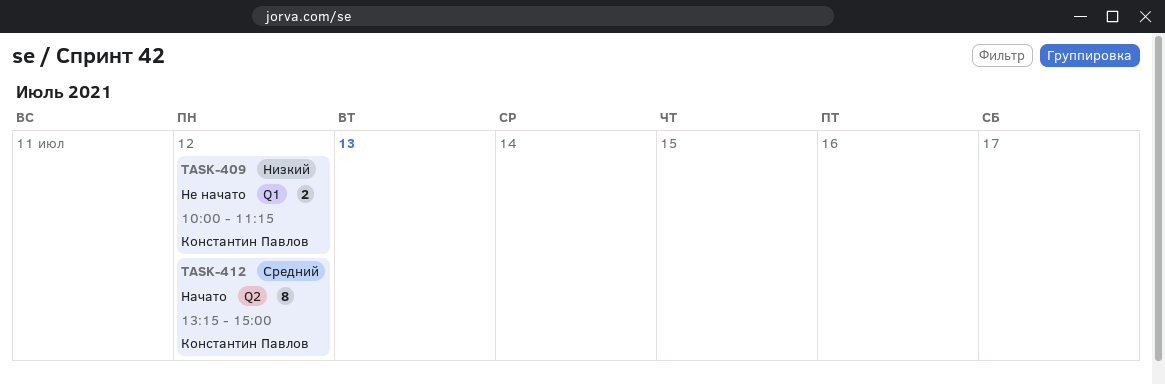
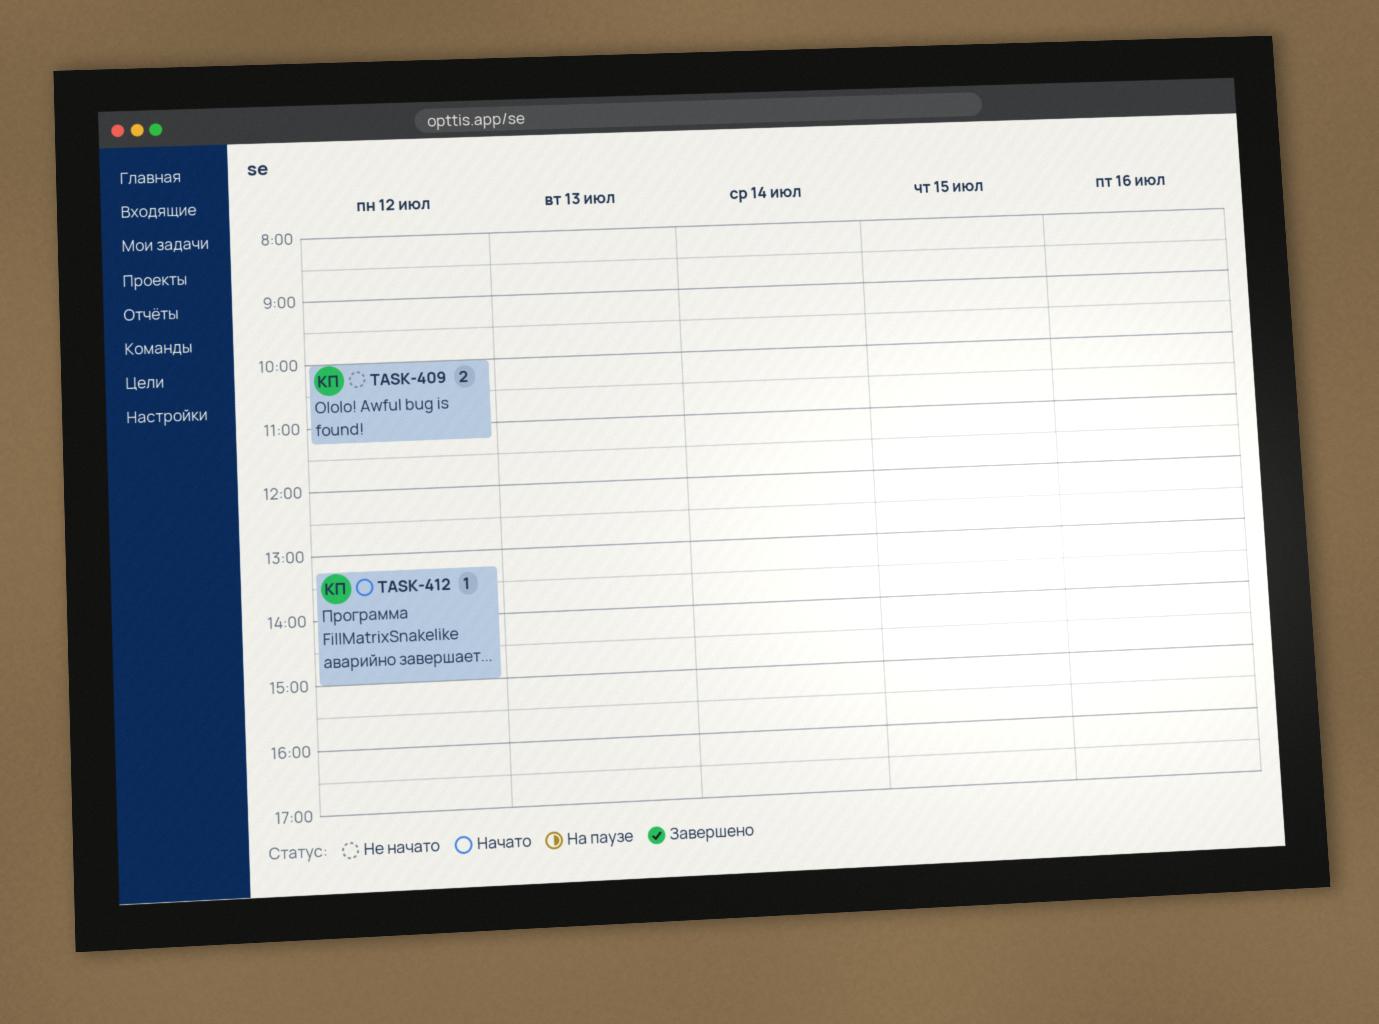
TASK-412, estimate: 8 -> 1

